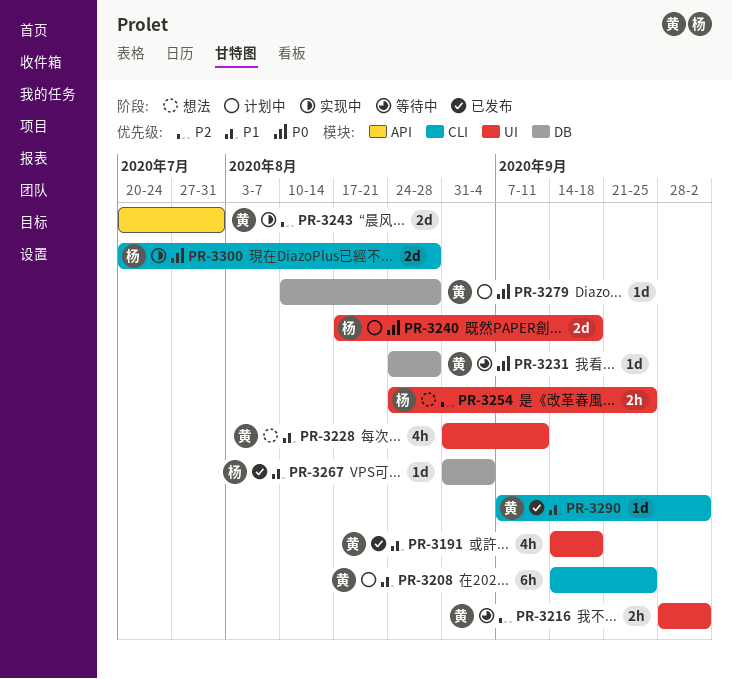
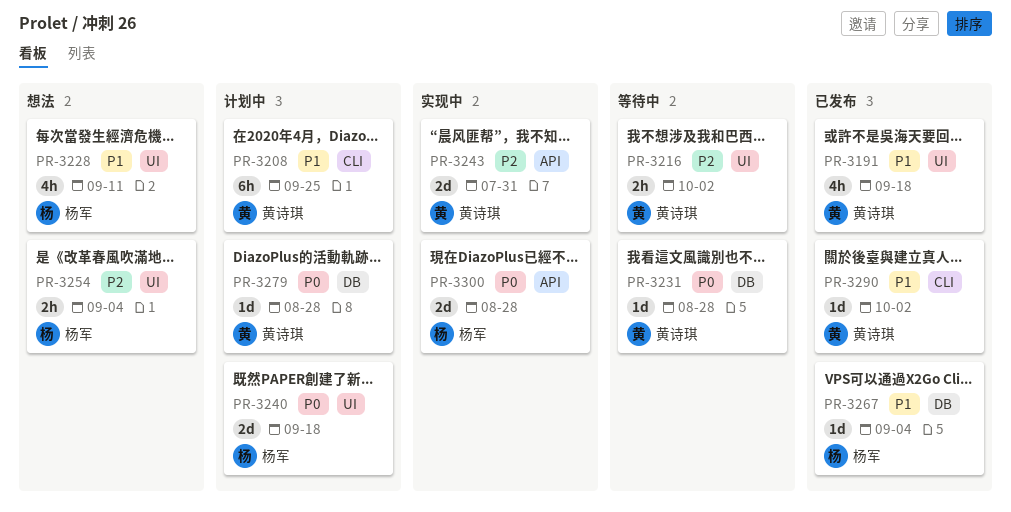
PR-3228, owner: 黄诗琪 -> 杨军
PR-3254, due: Sep 25 -> Sep 4
PR-3300, label: CLI -> API

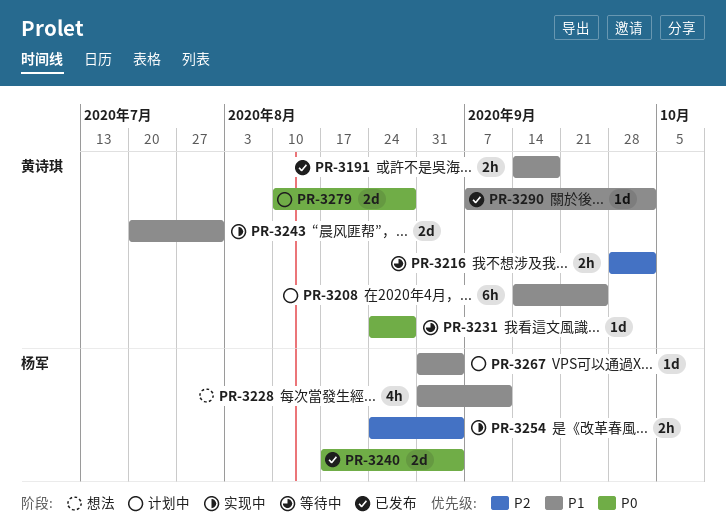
PR-3191, estimate: 4h -> 2h
PR-3240, status: 计划中 -> 已发布
PR-3240, due: Sep 18 -> Sep 4
PR-3243, priority: P2 -> P1
PR-3254, status: 想法 -> 实现中
PR-3267, status: 已发布 -> 计划中
PR-3279, estimate: 1d -> 2d
PR-3300: present -> none

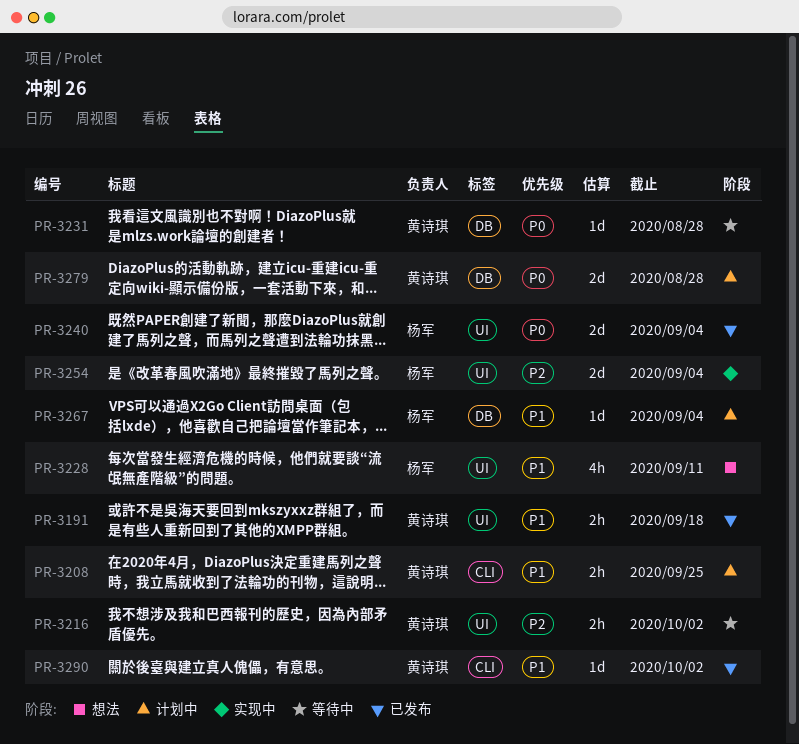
PR-3208, estimate: 6h -> 2h
PR-3243: present -> none
PR-3254, estimate: 2h -> 2d

